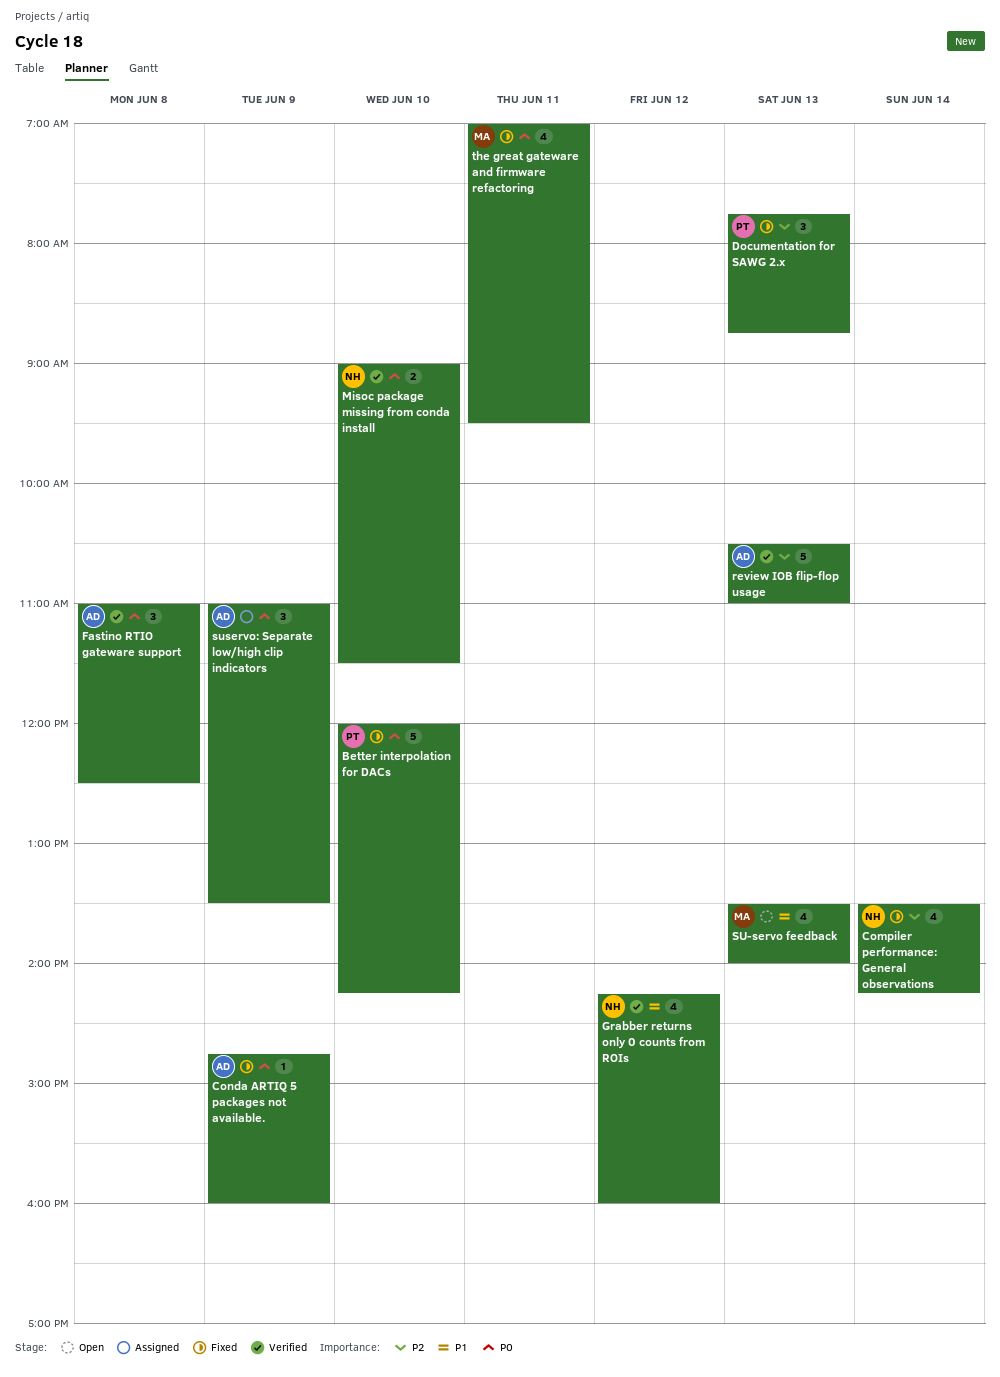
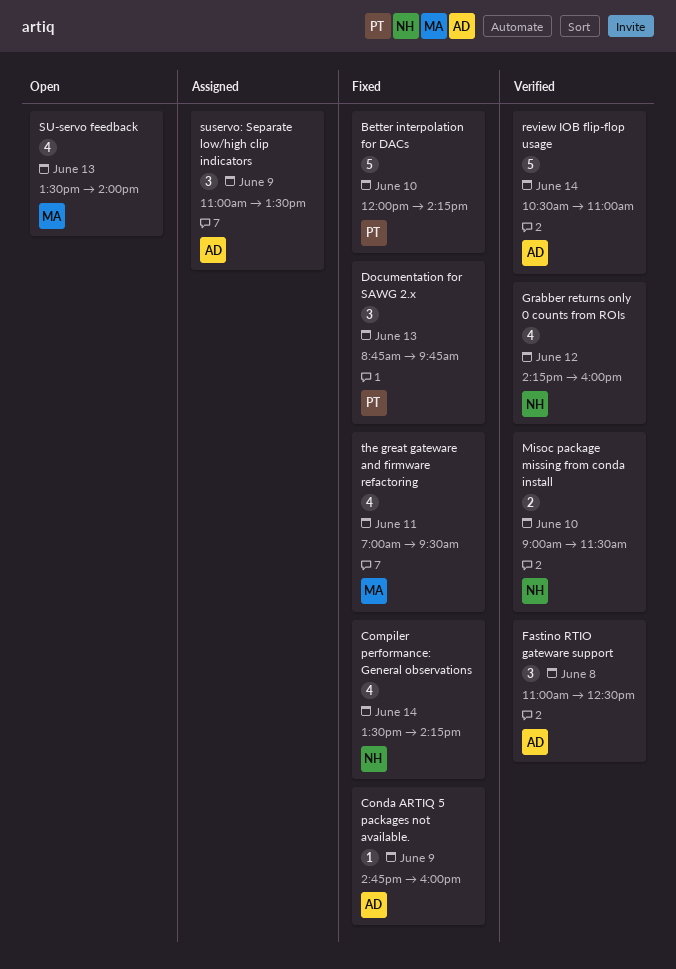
Documentation for SAWG 2.x, begins: 07:45 -> 08:45
Documentation for SAWG 2.x, ends: 08:45 -> 09:45
review IOB flip-flop usage, day: Jun 13 -> Jun 14

